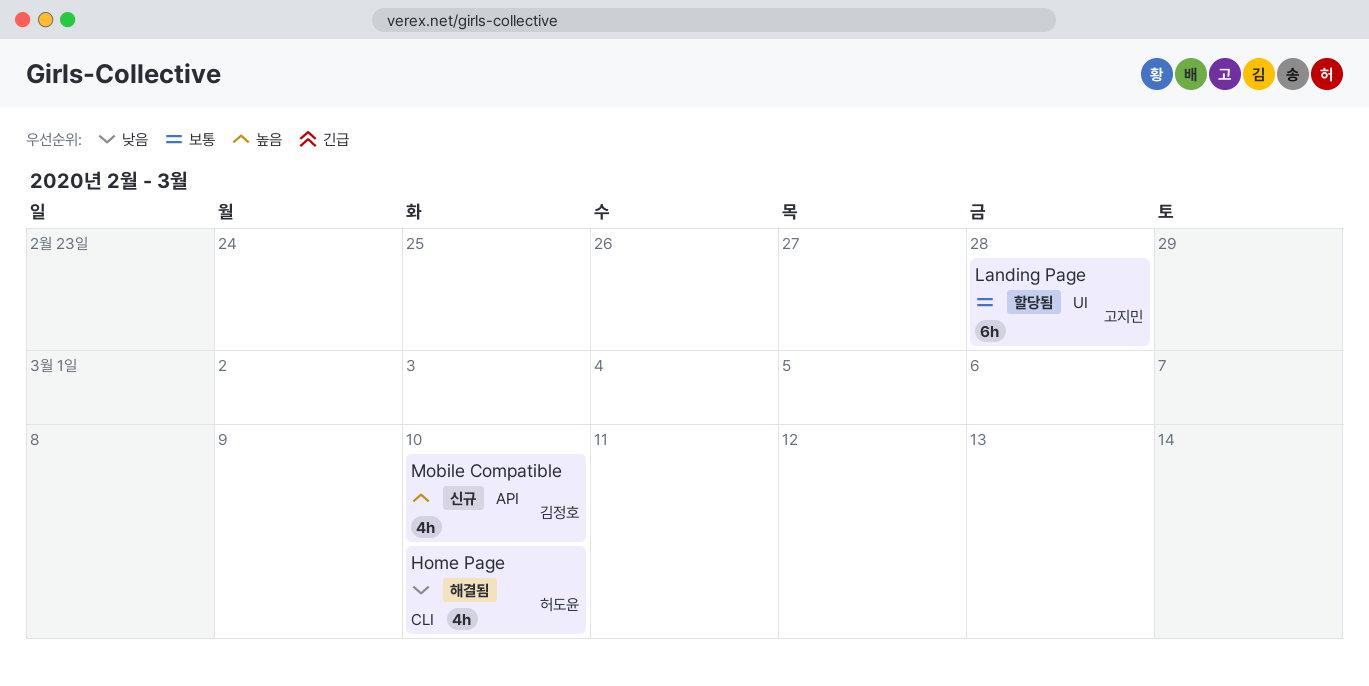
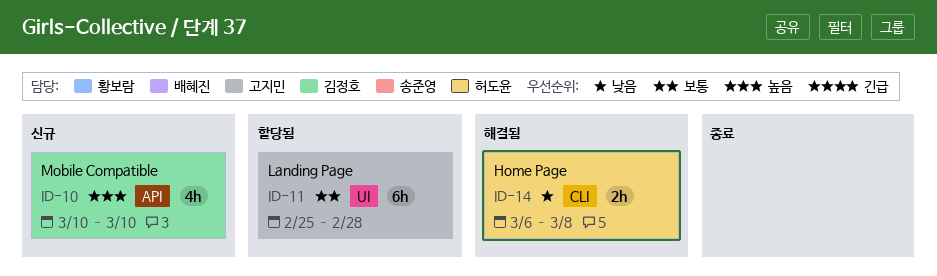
Home Page, estimate: 4h -> 2h
Home Page, due: Mar 10 -> Mar 8

